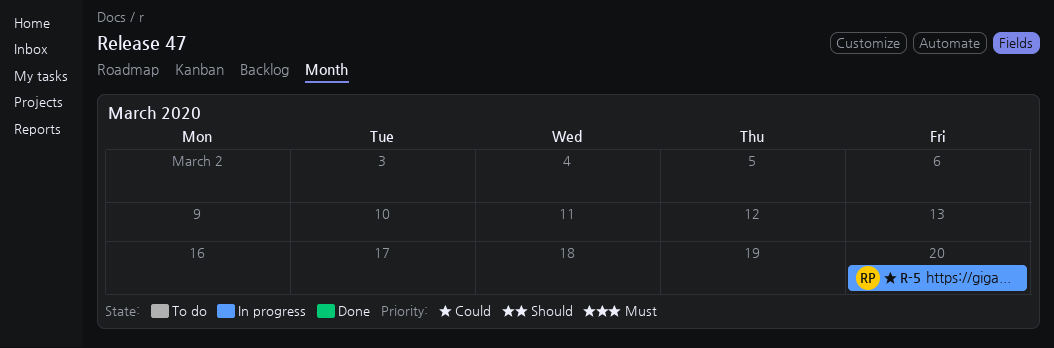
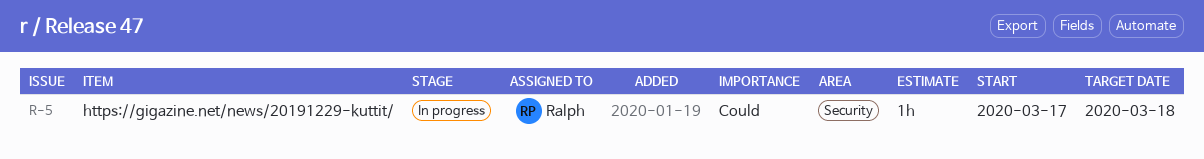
R-5, start: Mar 20 -> Mar 17
R-5, due: Mar 20 -> Mar 18

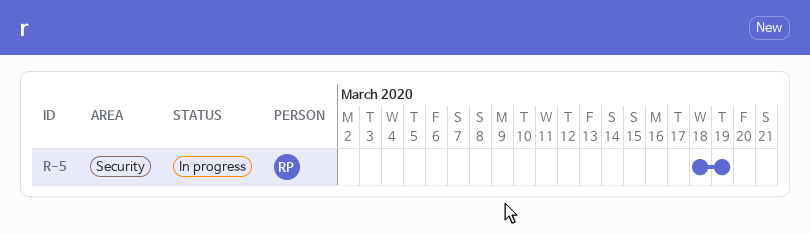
R-5, start: Mar 17 -> Mar 18
R-5, due: Mar 18 -> Mar 19

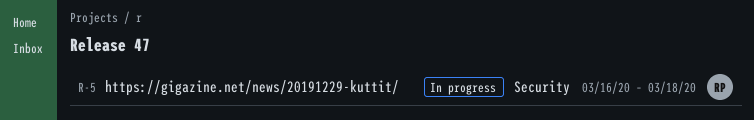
R-5, start: Mar 18 -> Mar 16
R-5, due: Mar 19 -> Mar 18

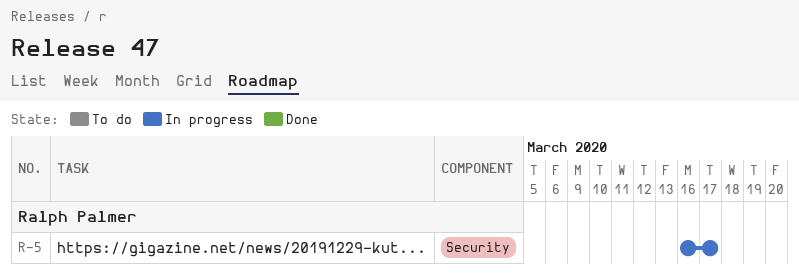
R-5, due: Mar 18 -> Mar 17

